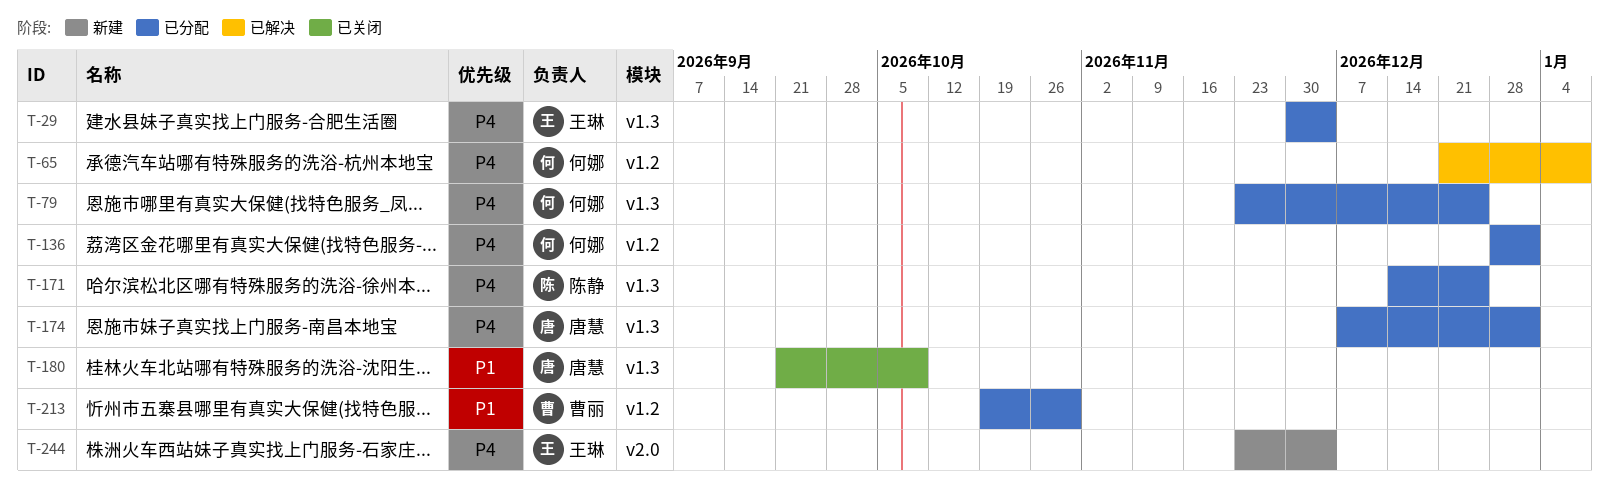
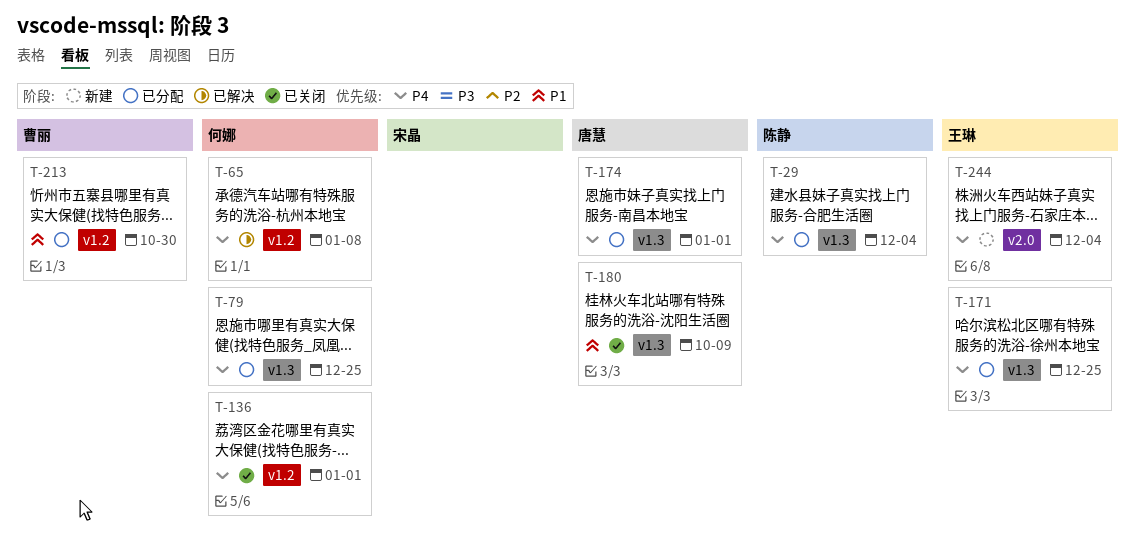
T-29, owner: 王琳 -> 陈静
T-136, status: 已分配 -> 已关闭
T-171, owner: 陈静 -> 王琳

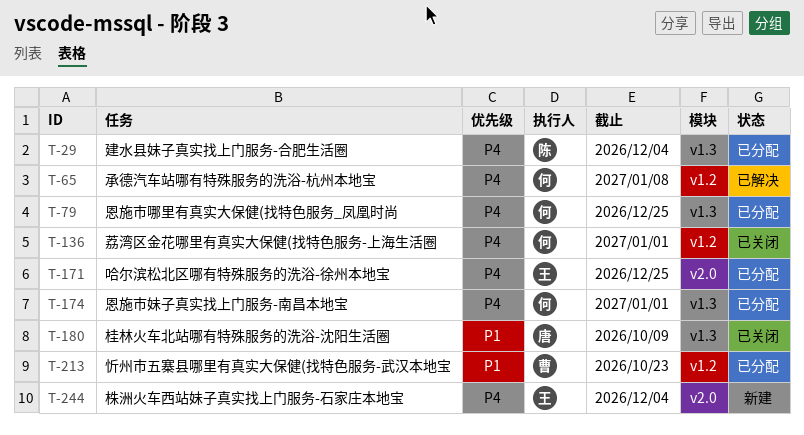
T-171, label: v1.3 -> v2.0
T-174, owner: 唐慧 -> 何娜
T-213, due: Oct 30 -> Oct 23

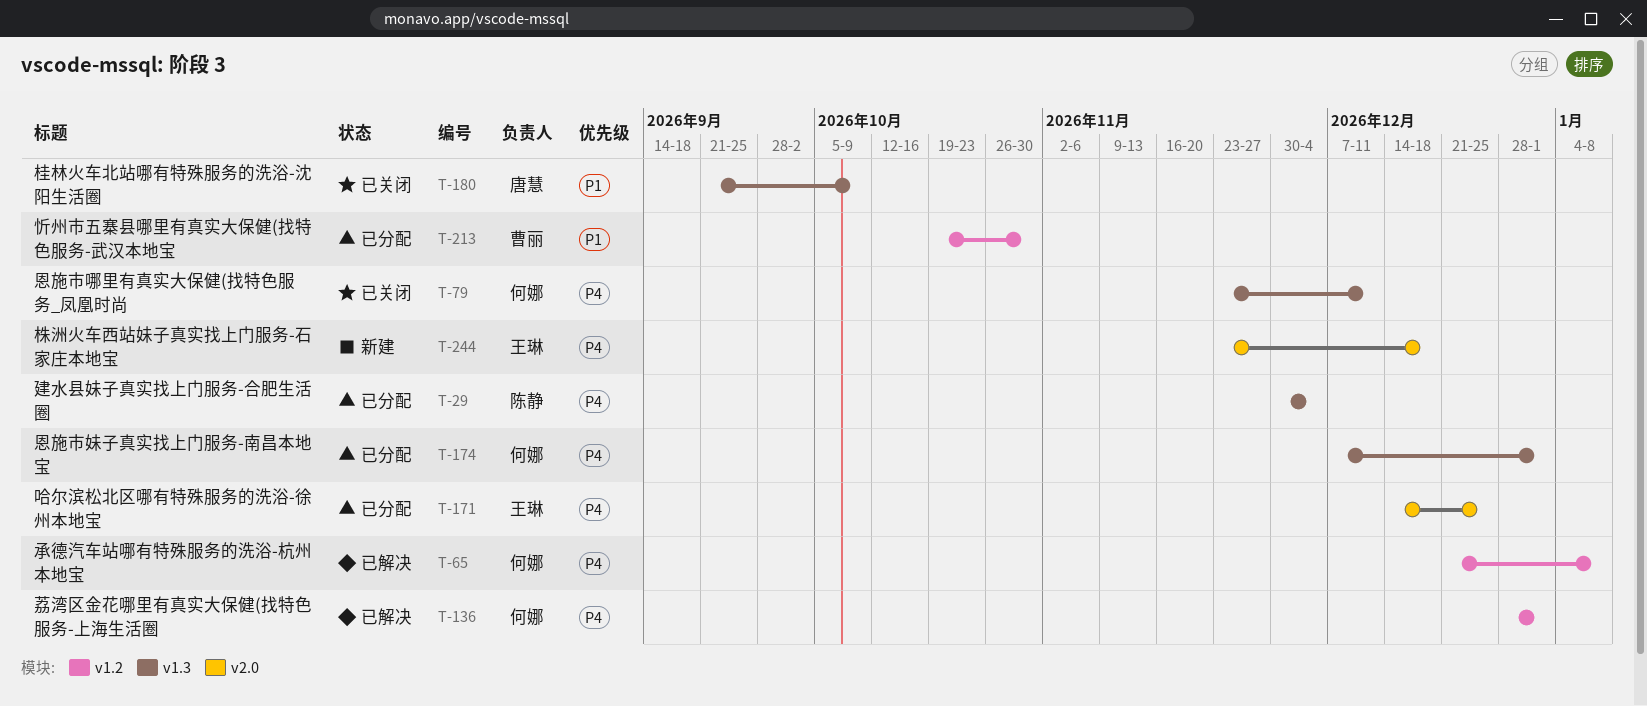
T-79, status: 已分配 -> 已关闭
T-79, due: Dec 25 -> Dec 11
T-136, status: 已关闭 -> 已解决
T-213, due: Oct 23 -> Oct 30
T-244, due: Dec 4 -> Dec 18

